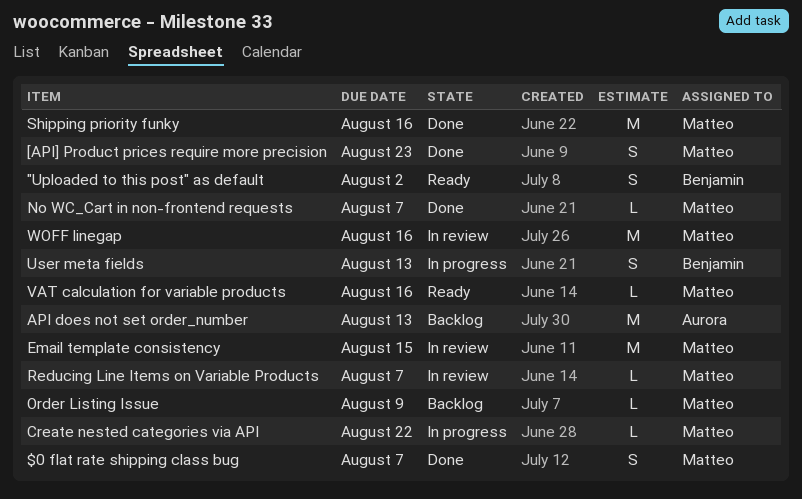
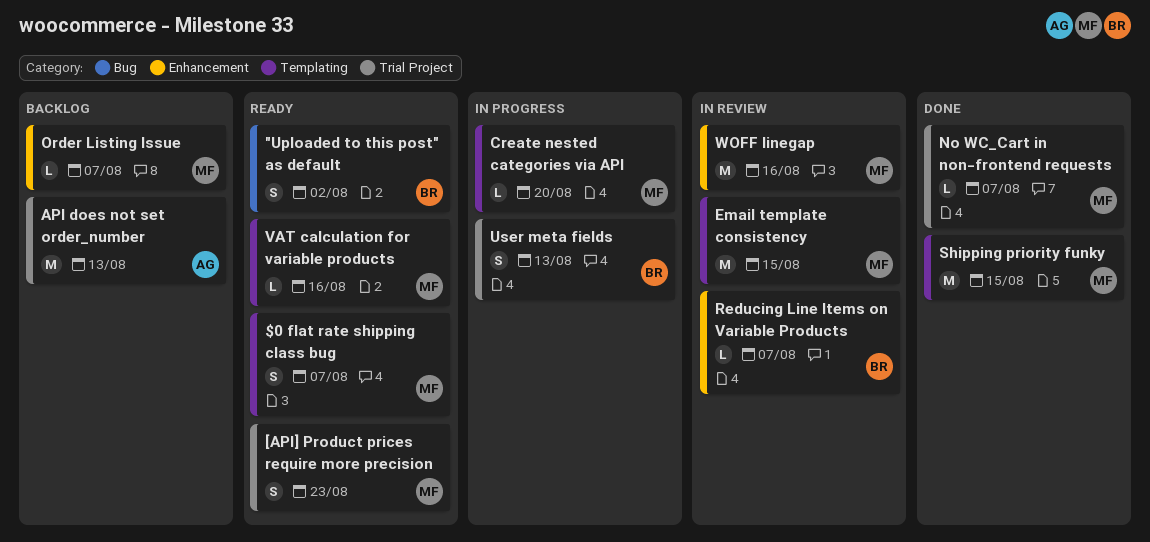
$0 flat rate shipping class bug, status: Done -> Ready
[API] Product prices require more precision, status: Done -> Ready
Create nested categories via API, due: Aug 22 -> Aug 20
Order Listing Issue, due: Aug 9 -> Aug 7
Reducing Line Items on Variable Products, owner: Matteo -> Benjamin
Shipping priority funky, due: Aug 16 -> Aug 15

